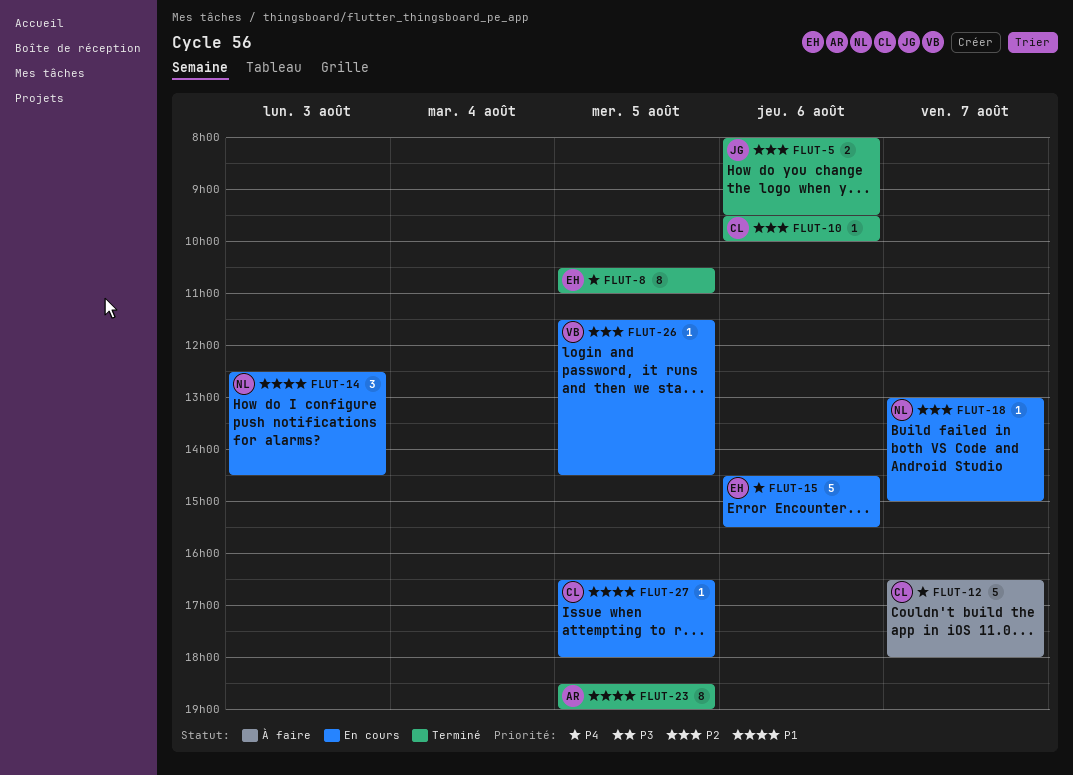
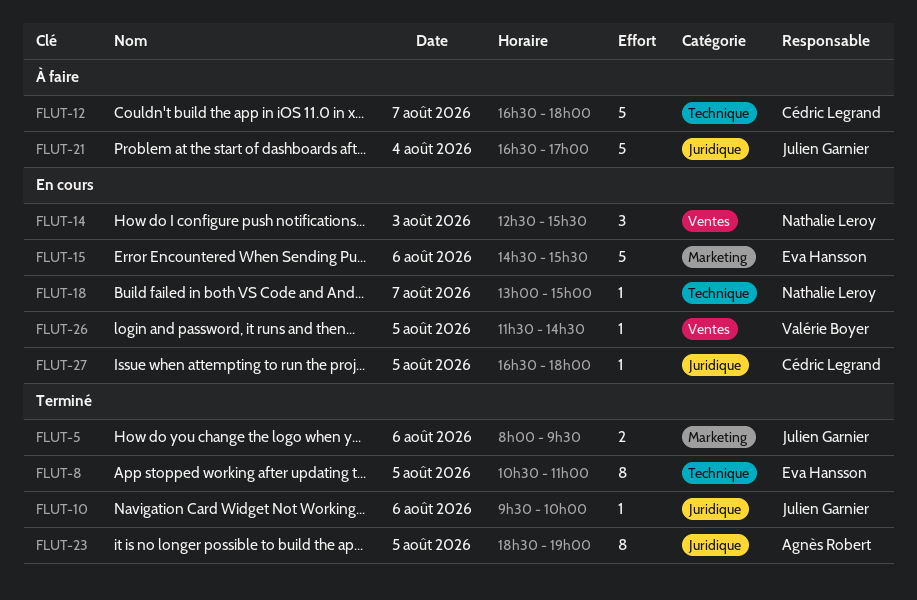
FLUT-10, owner: Cédric Legrand -> Julien Garnier
FLUT-14, ends: 14:30 -> 15:30
FLUT-21: none -> present

